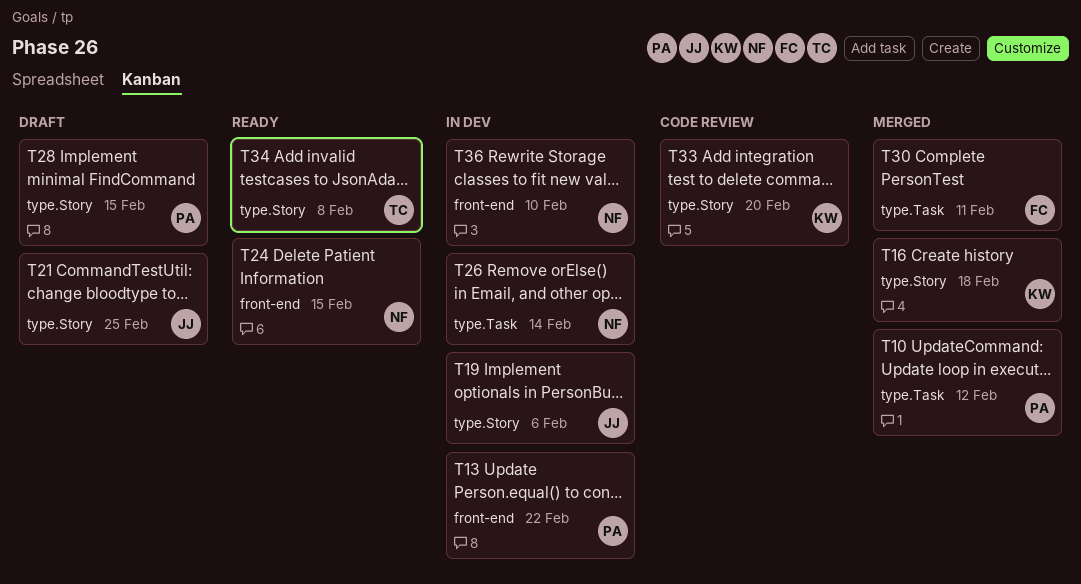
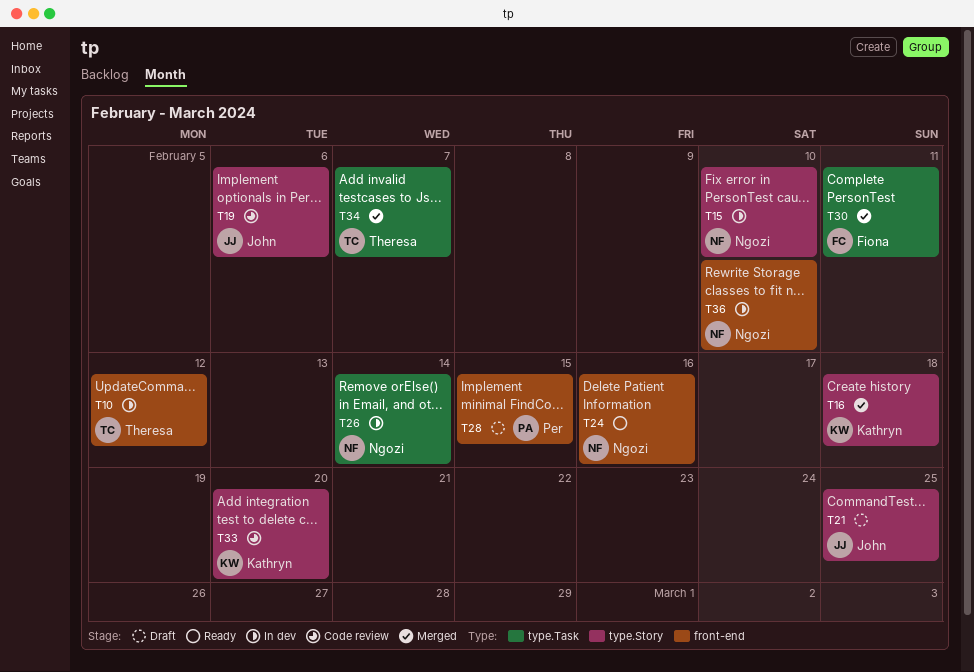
T10, status: Merged -> In dev
T10, owner: Per -> Theresa
T10, label: type.Task -> front-end
T13: present -> none
T15: none -> present
T19, status: In dev -> Code review
T24, due: Feb 15 -> Feb 16
T28, label: type.Story -> front-end
T34, status: Ready -> Merged
T34, label: type.Story -> type.Task
T34, due: Feb 8 -> Feb 7

